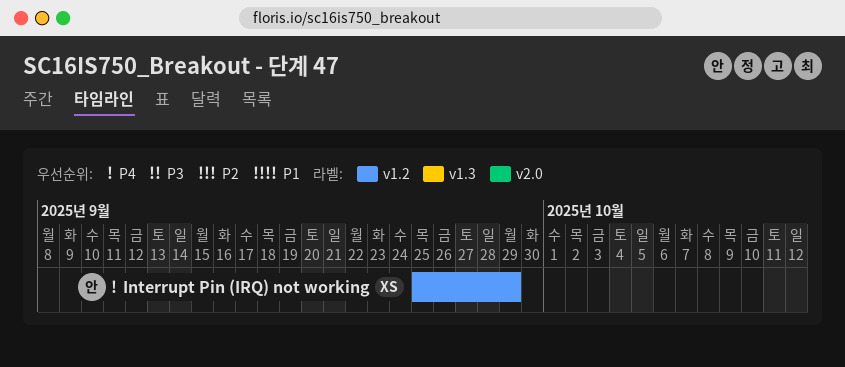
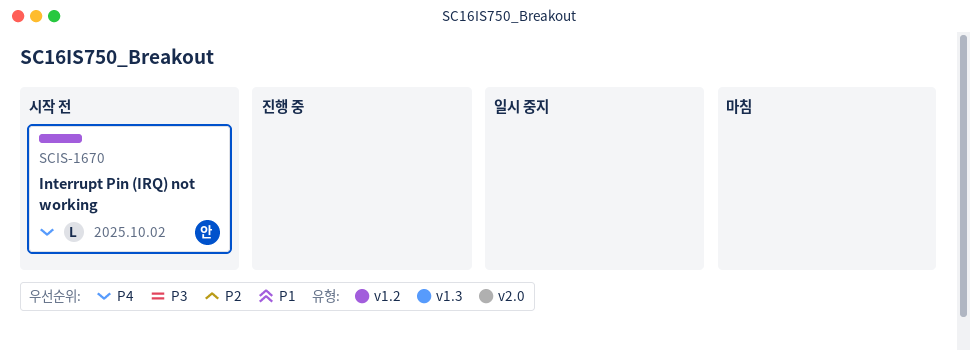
Interrupt Pin (IRQ) not working, estimate: XS -> L
Interrupt Pin (IRQ) not working, due: Sep 29 -> Oct 2

